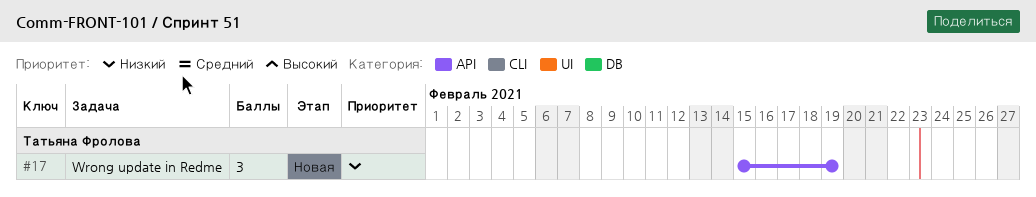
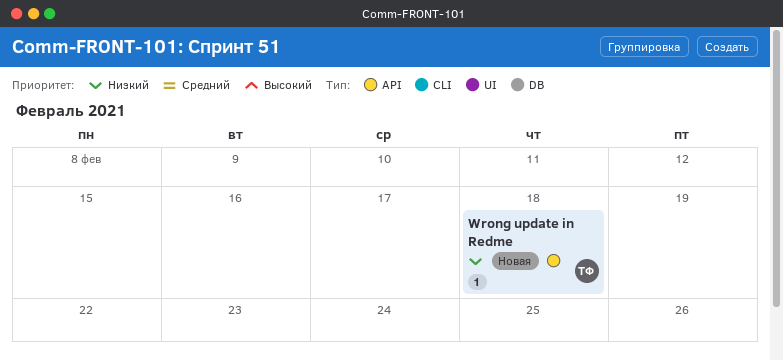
Wrong update in Redme, estimate: 3 -> 1
Wrong update in Redme, due: Feb 19 -> Feb 18

